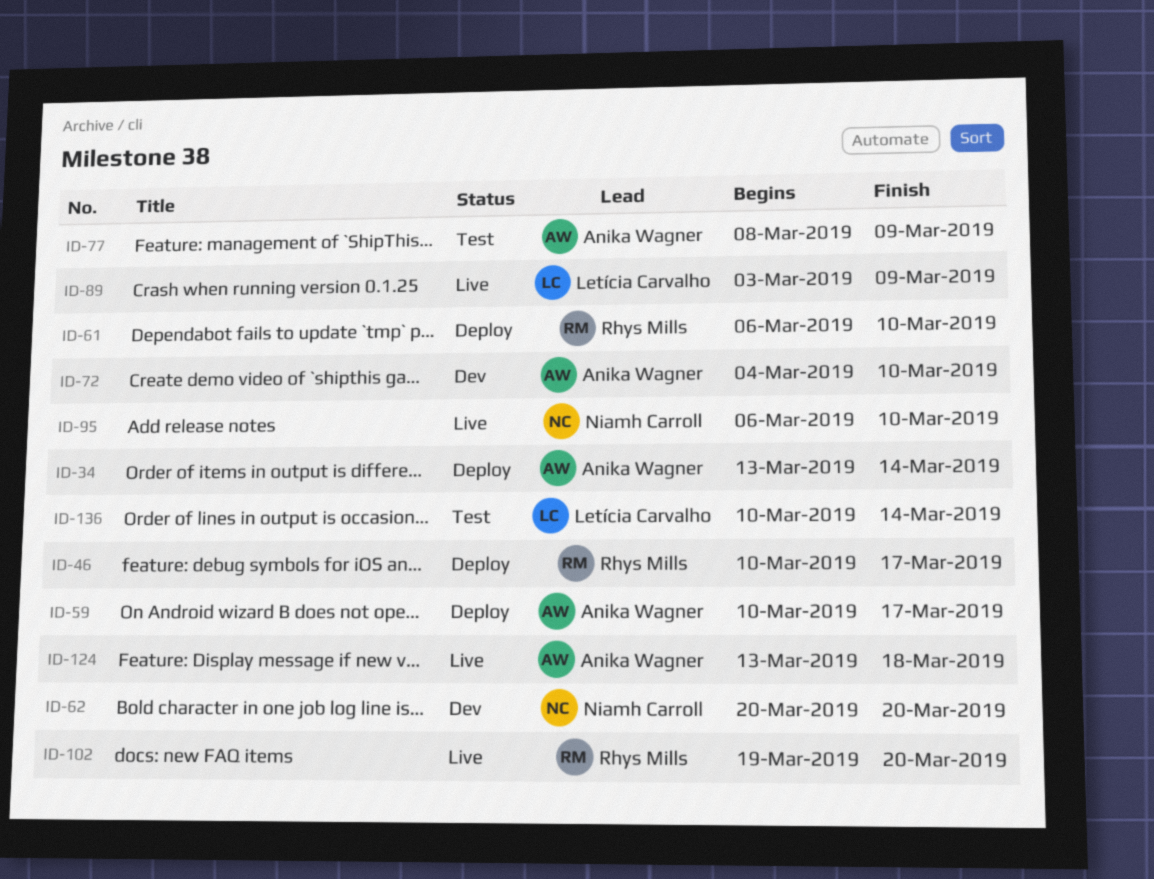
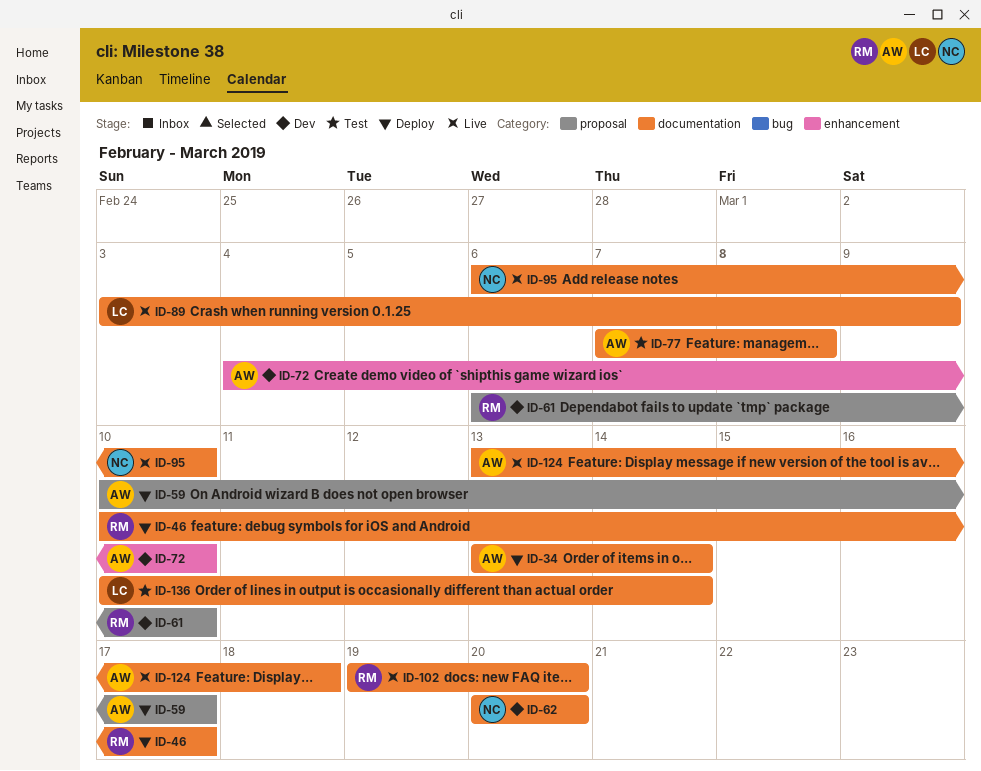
ID-61, status: Deploy -> Dev
ID-77, start: Mar 8 -> Mar 7
ID-77, due: Mar 9 -> Mar 8

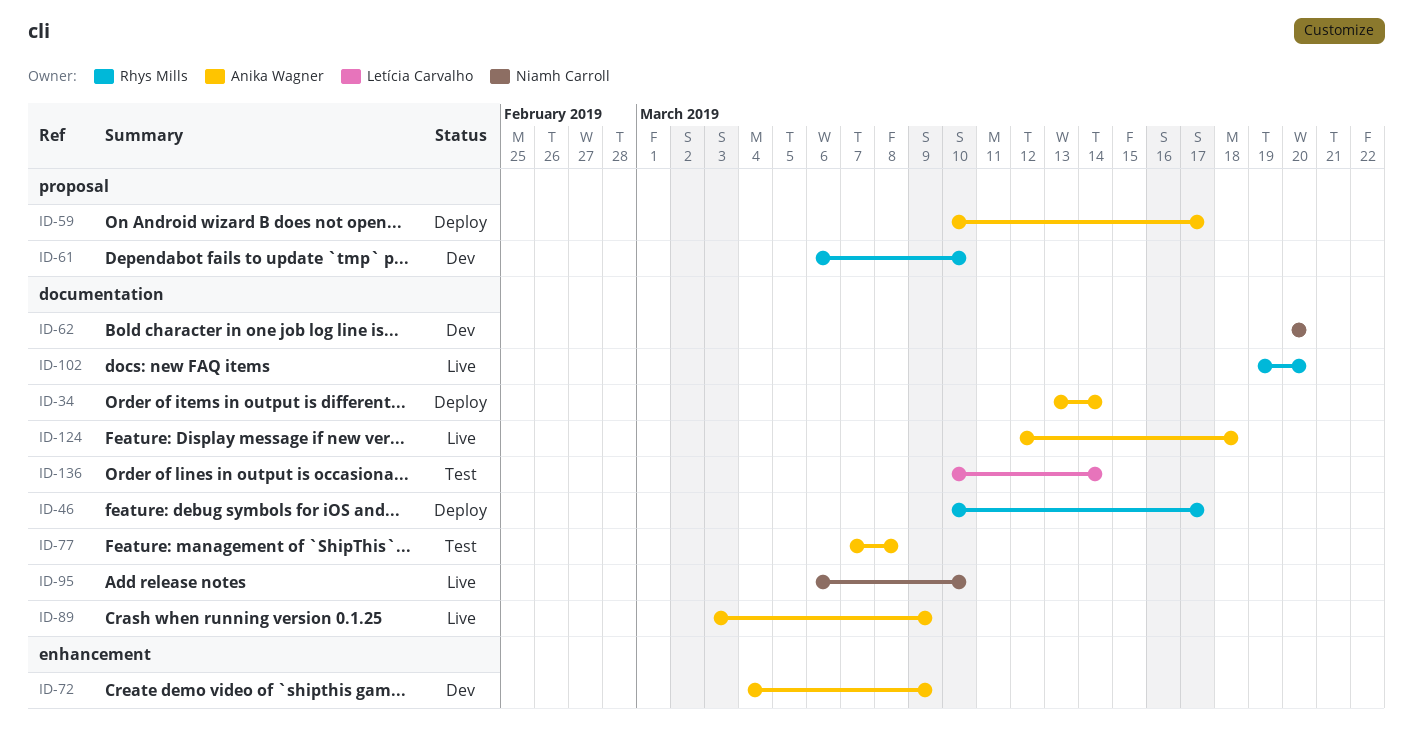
ID-72, due: Mar 10 -> Mar 9
ID-89, owner: Letícia Carvalho -> Anika Wagner
ID-124, start: Mar 13 -> Mar 12

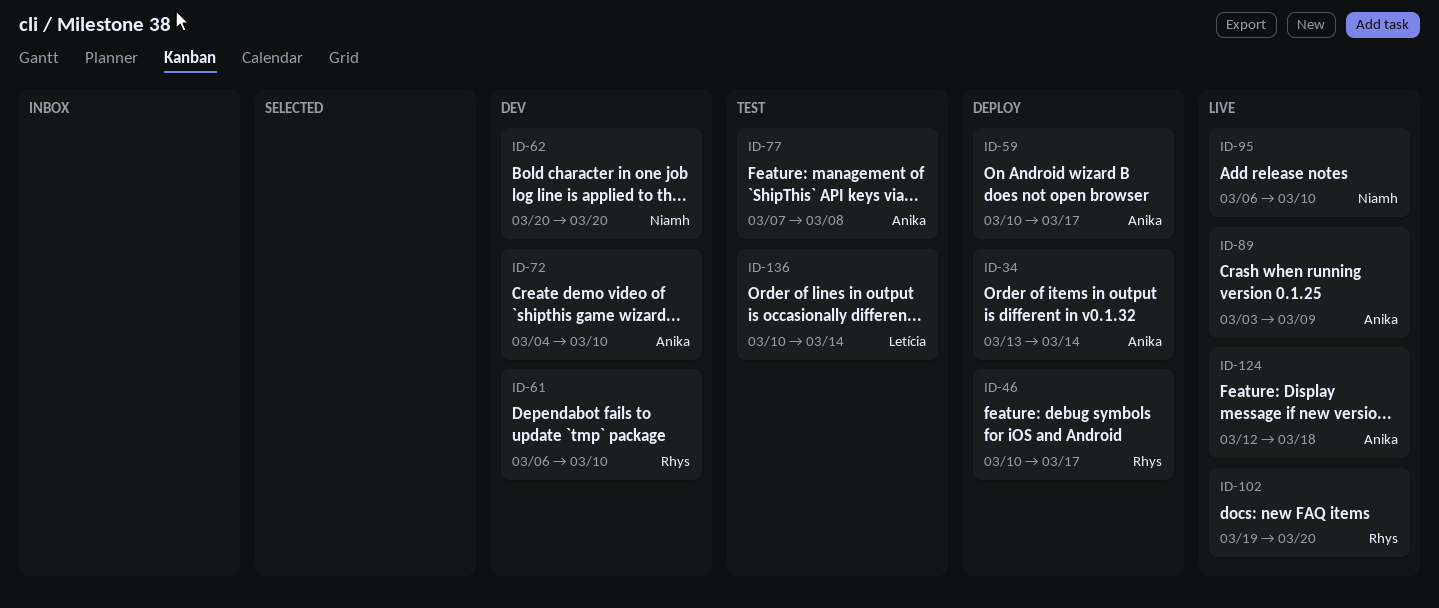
ID-72, due: Mar 9 -> Mar 10

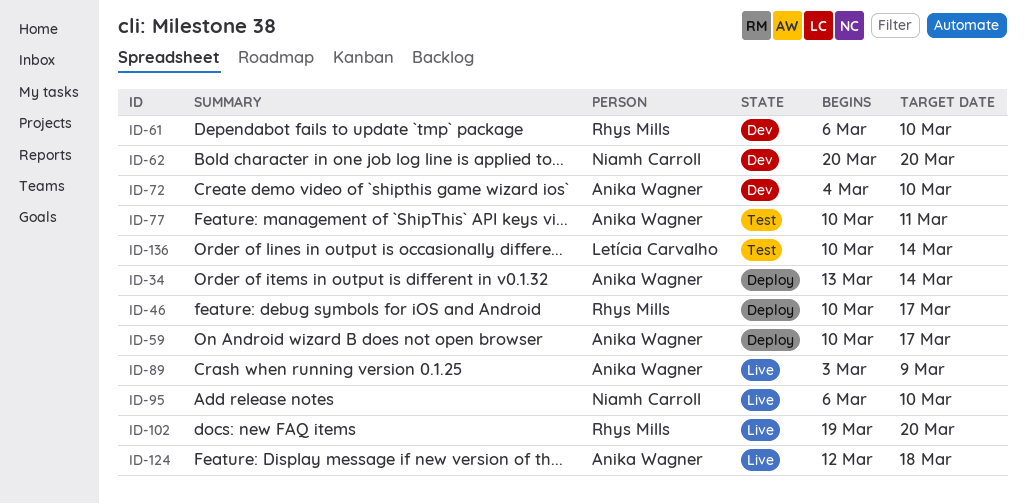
ID-77, start: Mar 7 -> Mar 10
ID-77, due: Mar 8 -> Mar 11

